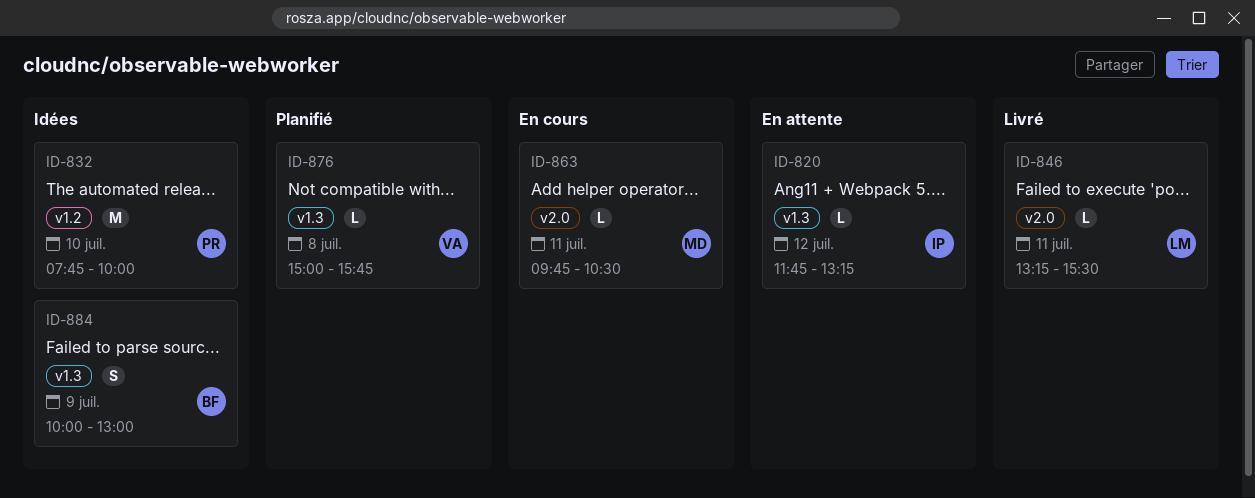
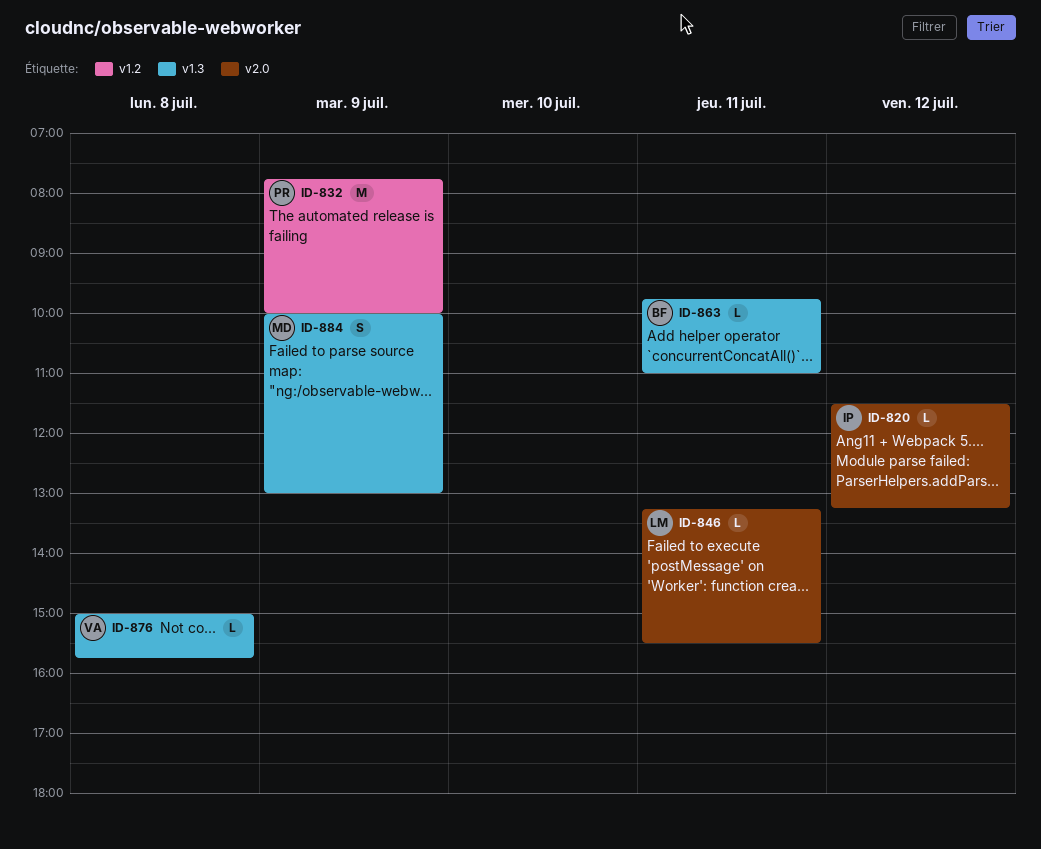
ID-820, label: v1.3 -> v2.0
ID-820, begins: 11:45 -> 11:30
ID-832, day: Jul 10 -> Jul 9
ID-863, owner: MD -> BF
ID-863, label: v2.0 -> v1.3
ID-863, ends: 10:30 -> 11:00
ID-884, owner: BF -> MD

